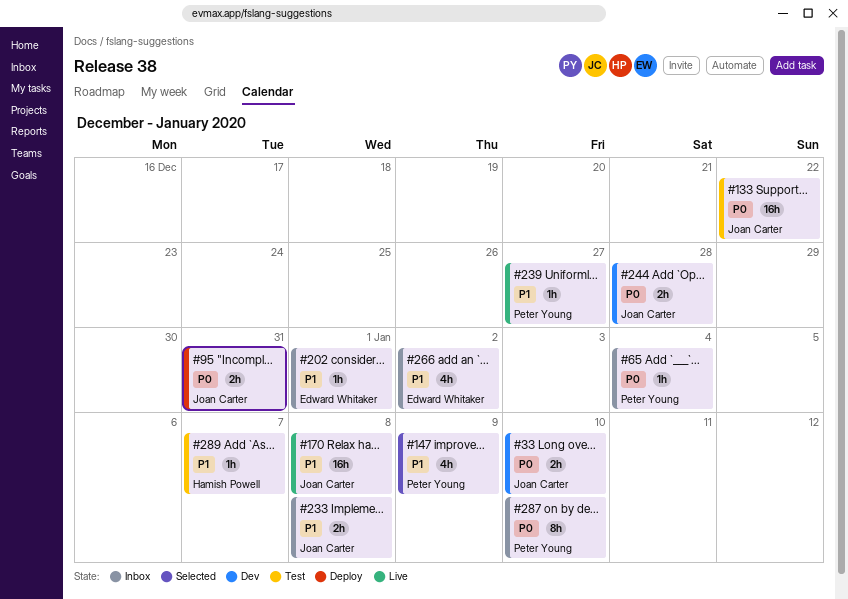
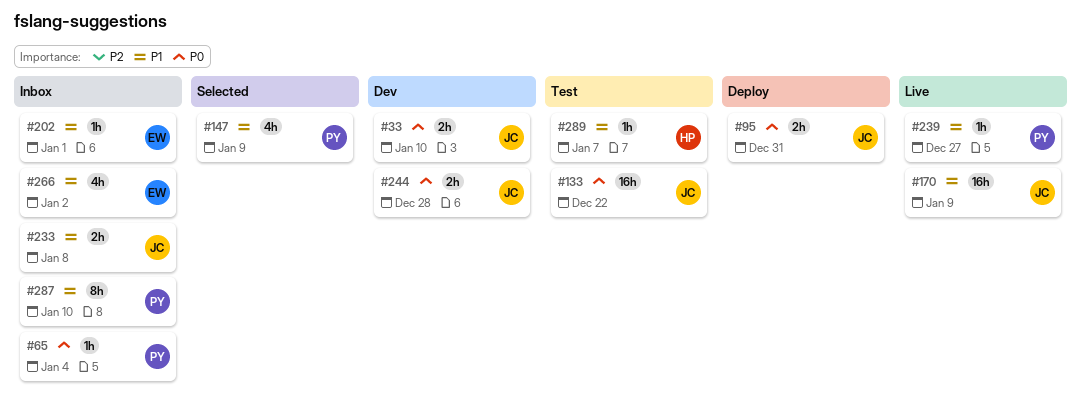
#170, due: Jan 8 -> Jan 9
#287, priority: P0 -> P1

